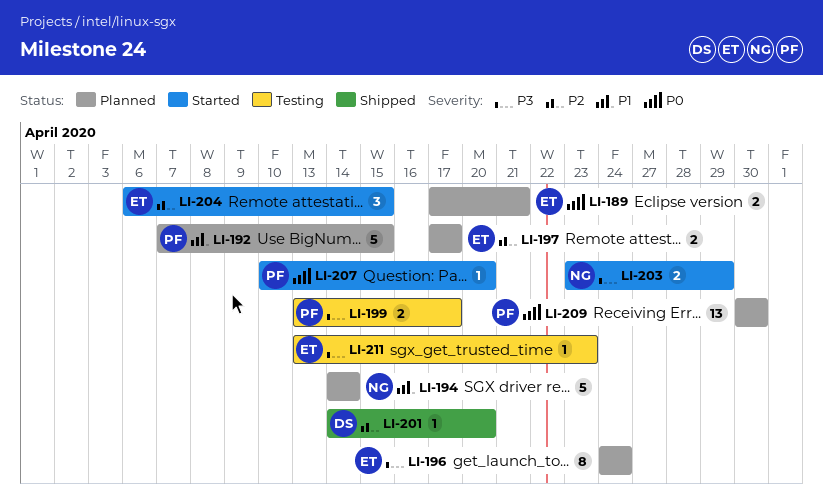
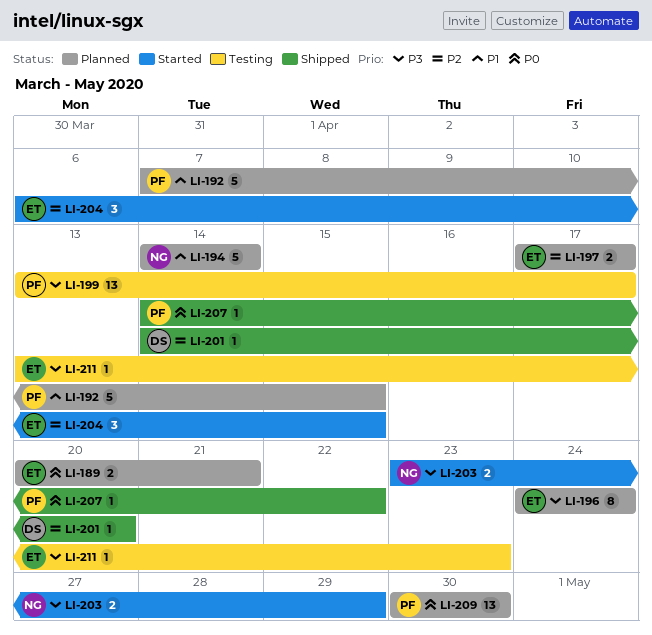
LI-189, start: Apr 17 -> Apr 20
LI-199, estimate: 2 -> 13
LI-207, status: Started -> Shipped
LI-207, start: Apr 10 -> Apr 14
LI-207, due: Apr 20 -> Apr 22

